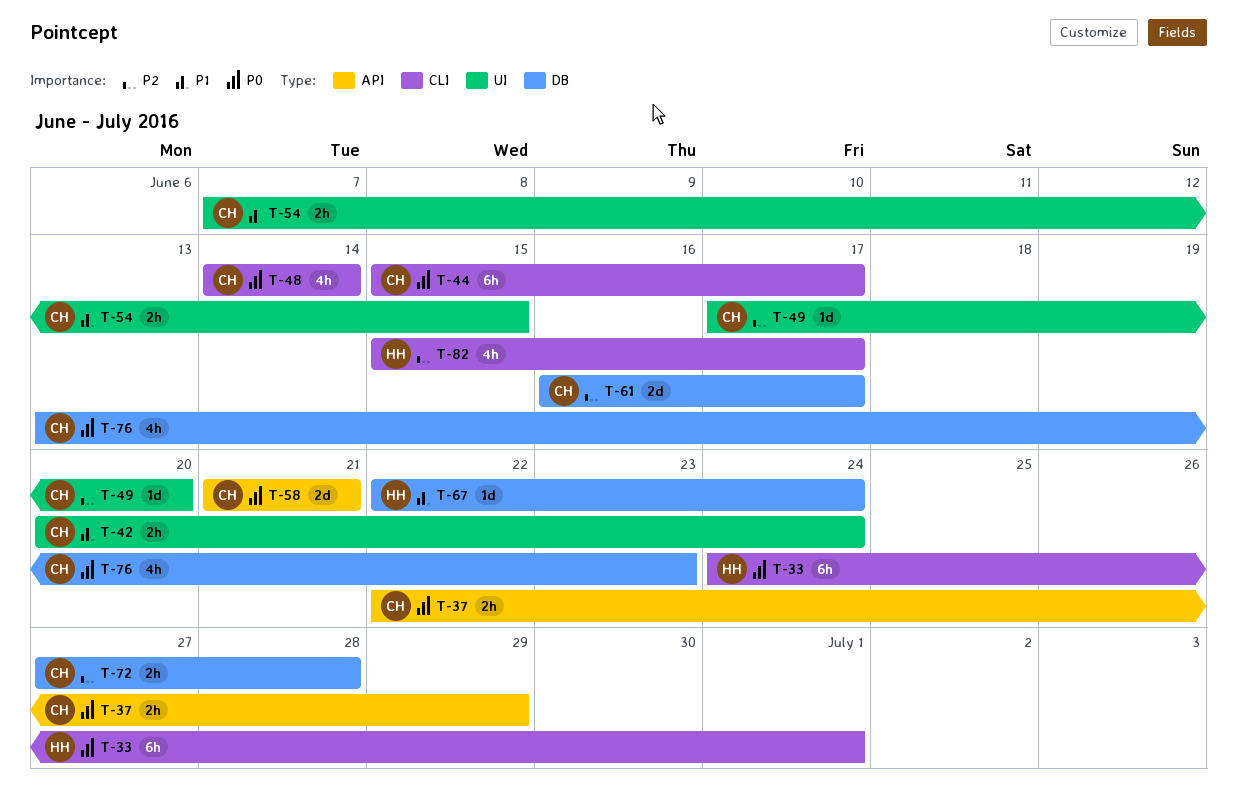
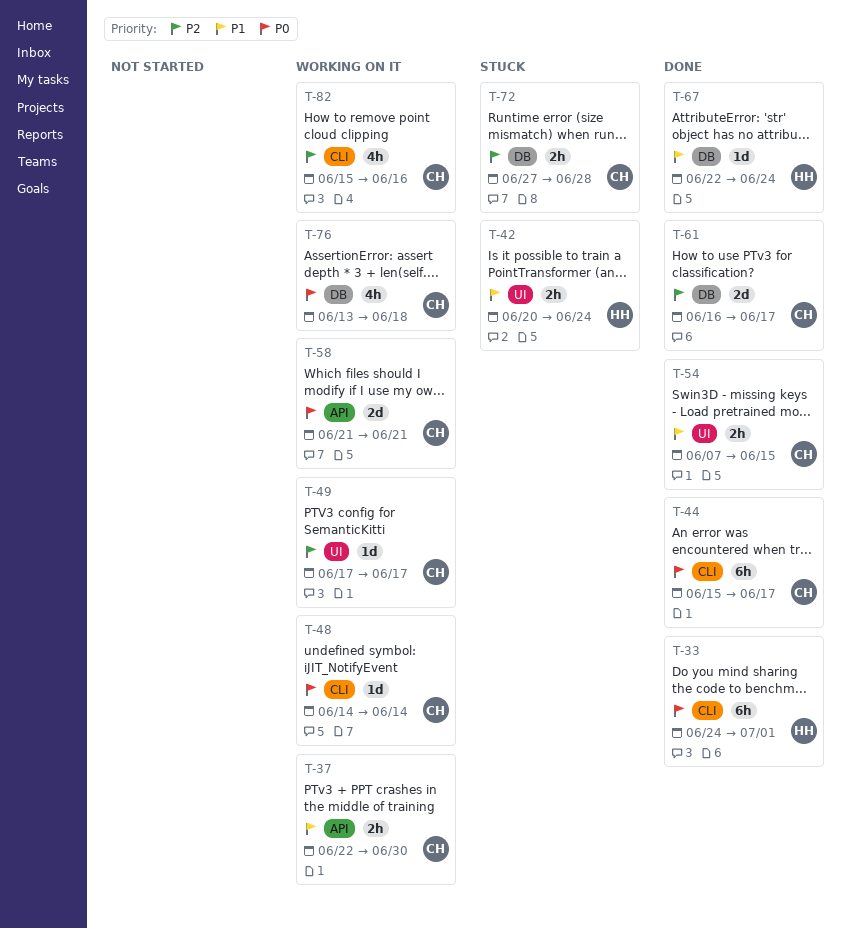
T-37, priority: P0 -> P1
T-37, due: Jun 29 -> Jun 30
T-42, owner: CH -> HH
T-48, estimate: 4h -> 1d
T-49, due: Jun 20 -> Jun 17
T-76, due: Jun 23 -> Jun 18
T-82, owner: HH -> CH
T-82, due: Jun 17 -> Jun 16

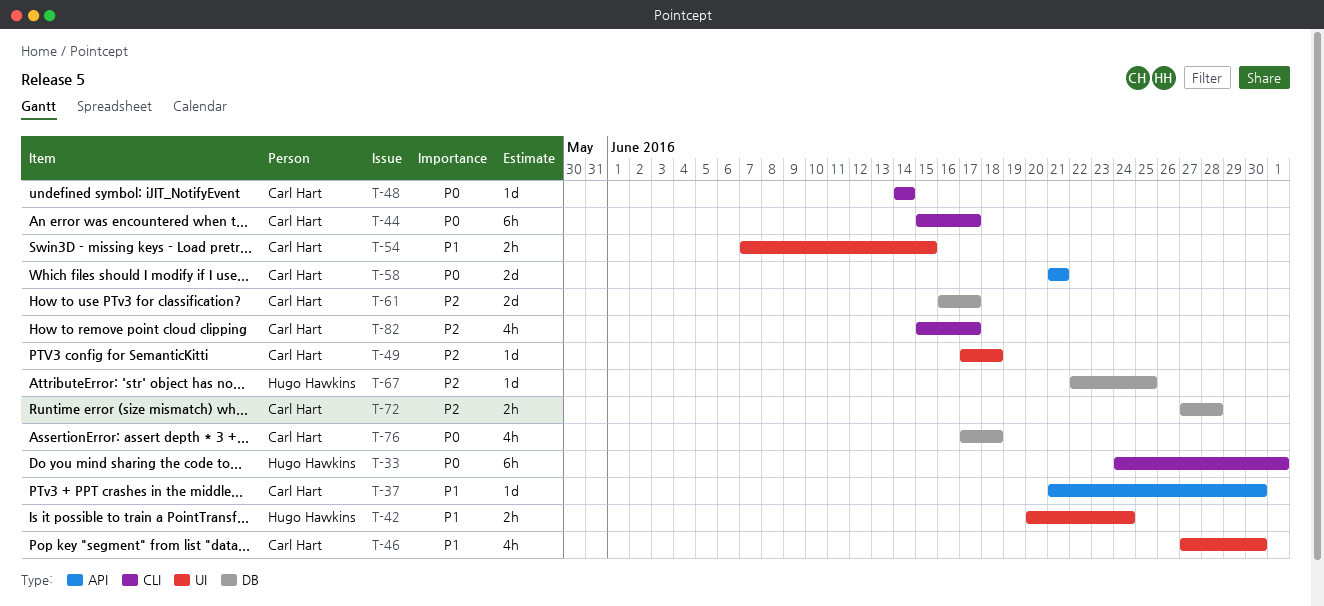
T-37, estimate: 2h -> 1d
T-37, start: Jun 22 -> Jun 21
T-46: none -> present
T-49, due: Jun 17 -> Jun 18
T-67, priority: P1 -> P2
T-67, due: Jun 24 -> Jun 25
T-76, start: Jun 13 -> Jun 17
T-82, due: Jun 16 -> Jun 17

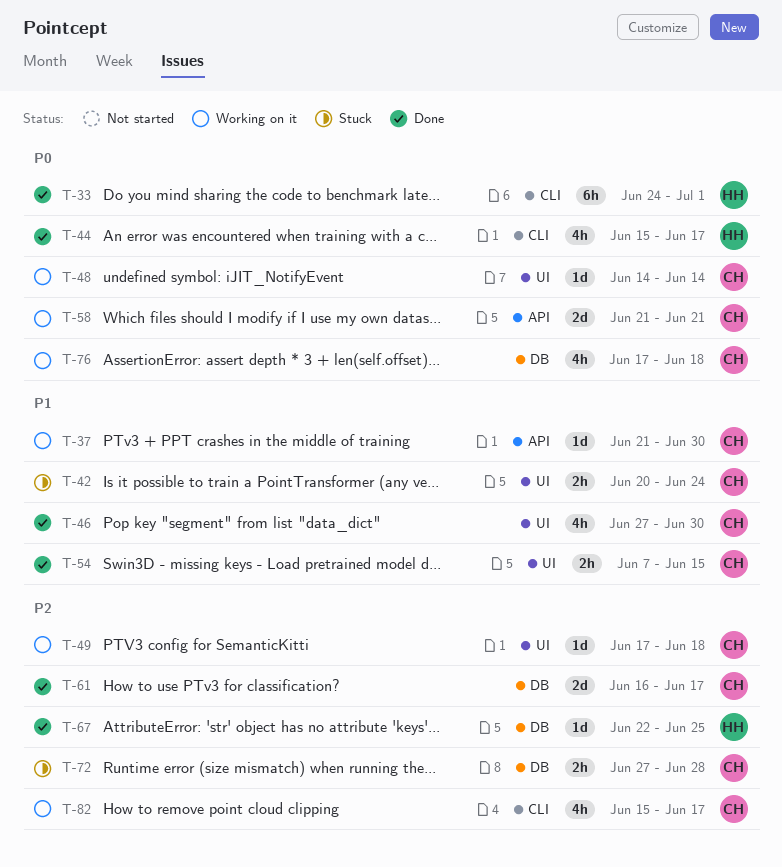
T-42, owner: Hugo Hawkins -> Carl Hart
T-44, owner: Carl Hart -> Hugo Hawkins
T-44, estimate: 6h -> 4h
T-48, label: CLI -> UI

